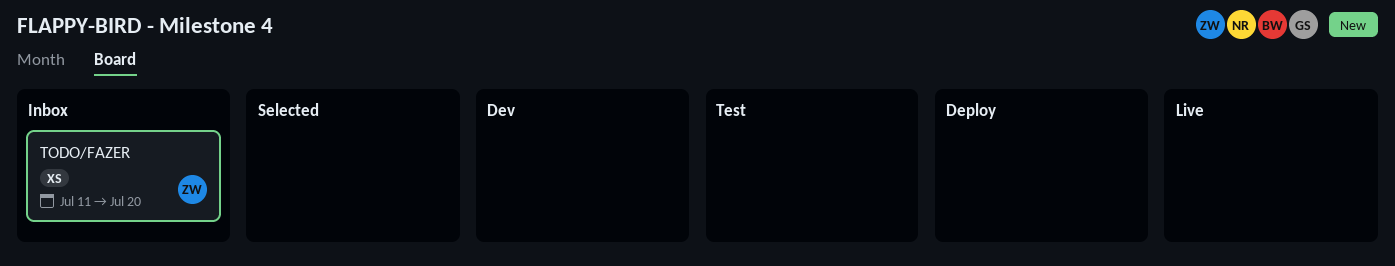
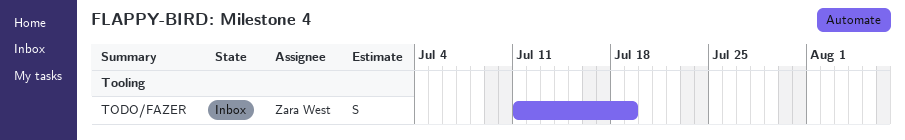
TODO/FAZER, estimate: XS -> S
TODO/FAZER, due: Jul 20 -> Jul 19

